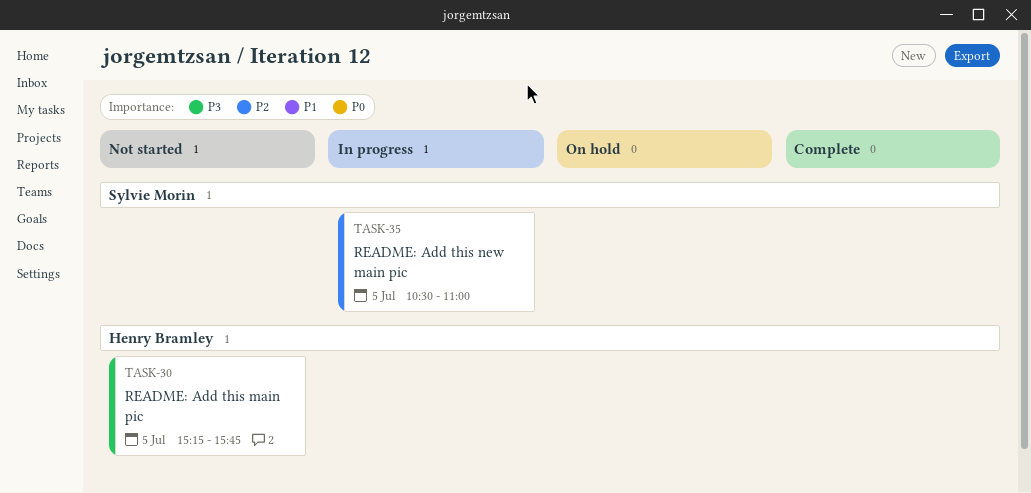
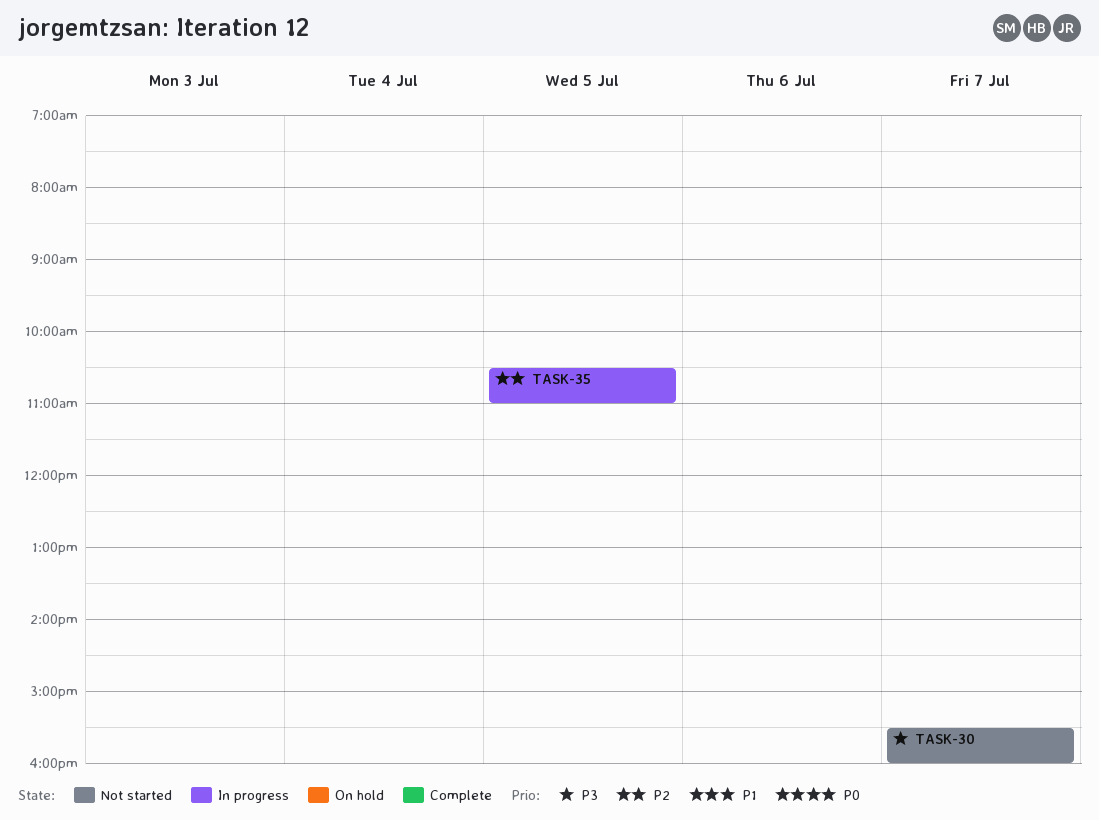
TASK-30, day: Jul 5 -> Jul 7
TASK-30, begins: 15:15 -> 15:30
TASK-30, ends: 15:45 -> 16:00

